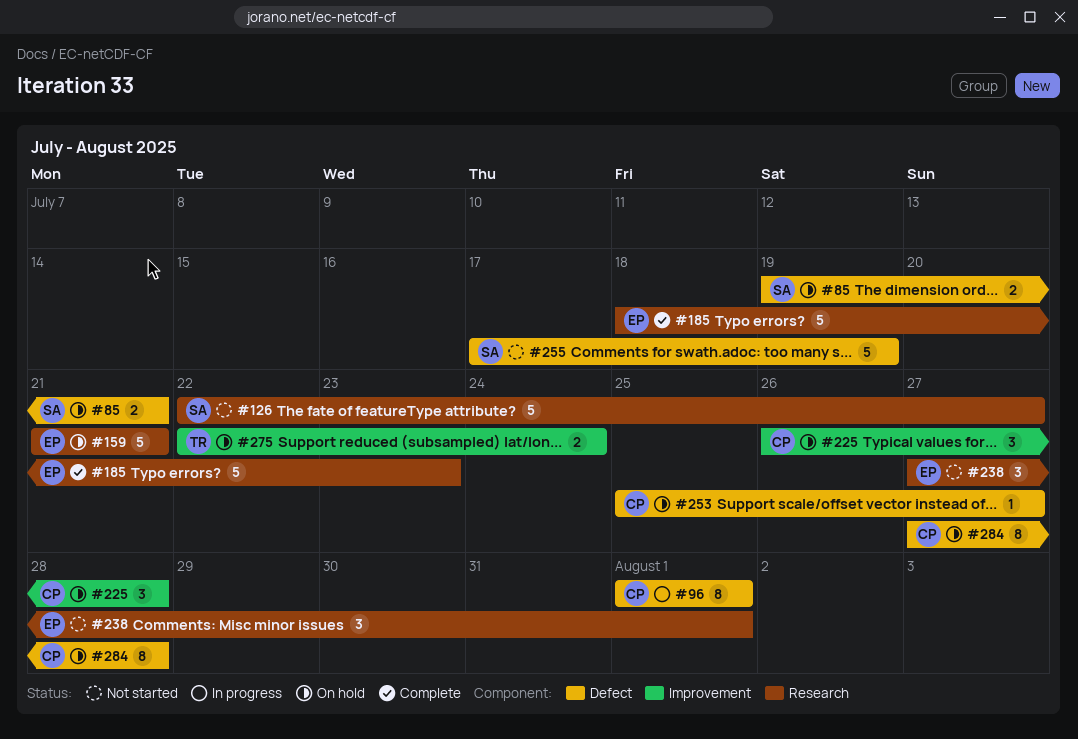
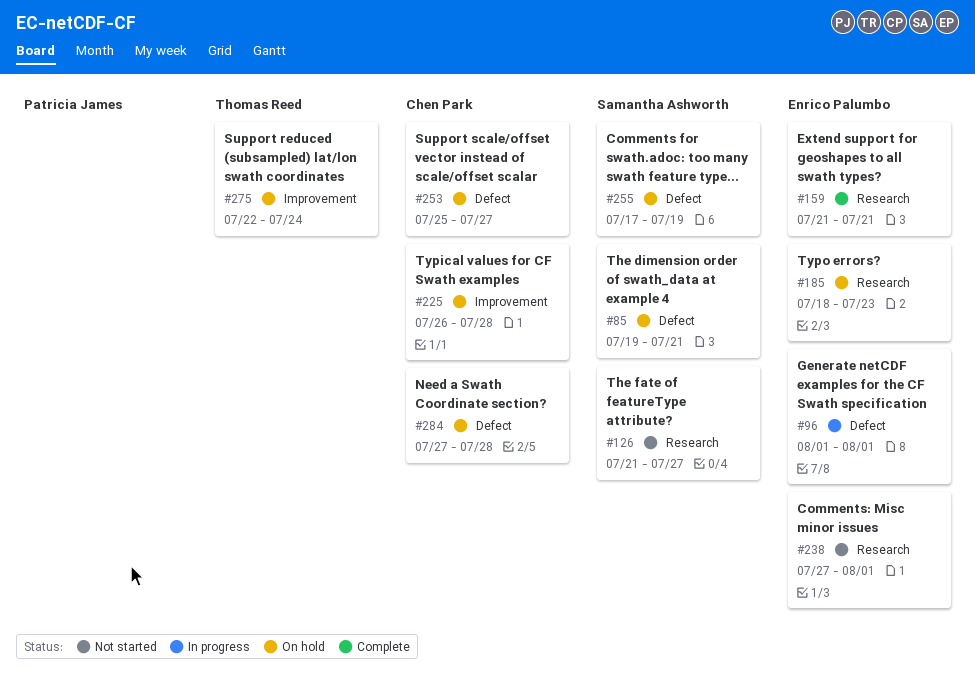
#96, owner: Chen Park -> Enrico Palumbo
#126, start: Jul 22 -> Jul 21
#159, status: On hold -> Complete
#185, status: Complete -> On hold
#255, status: Not started -> On hold

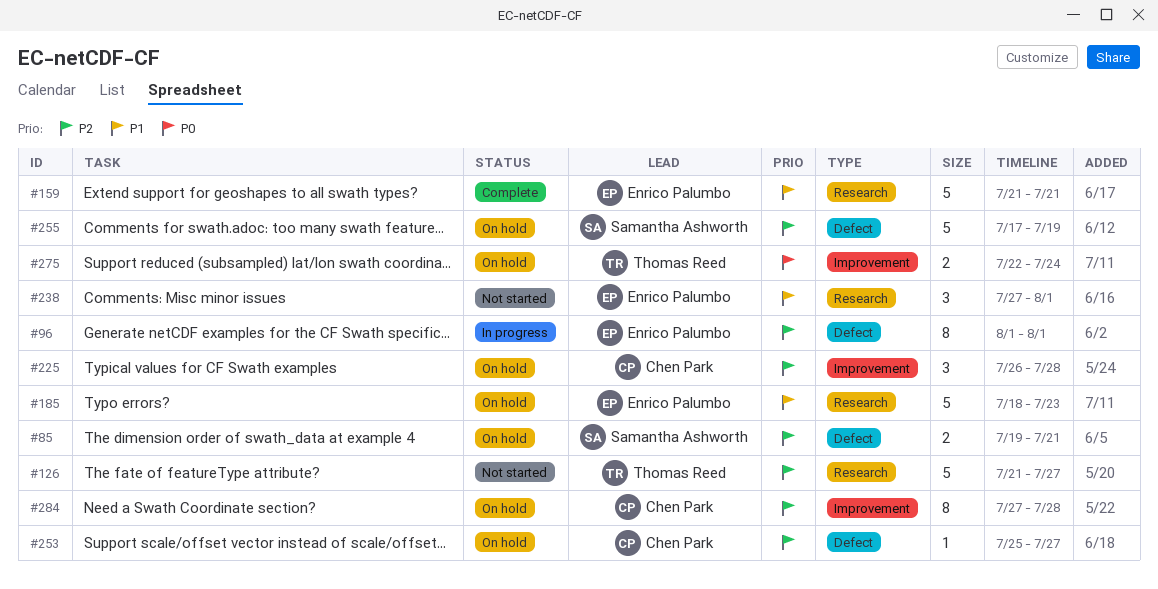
#126, owner: Samantha Ashworth -> Thomas Reed
#284, label: Defect -> Improvement

